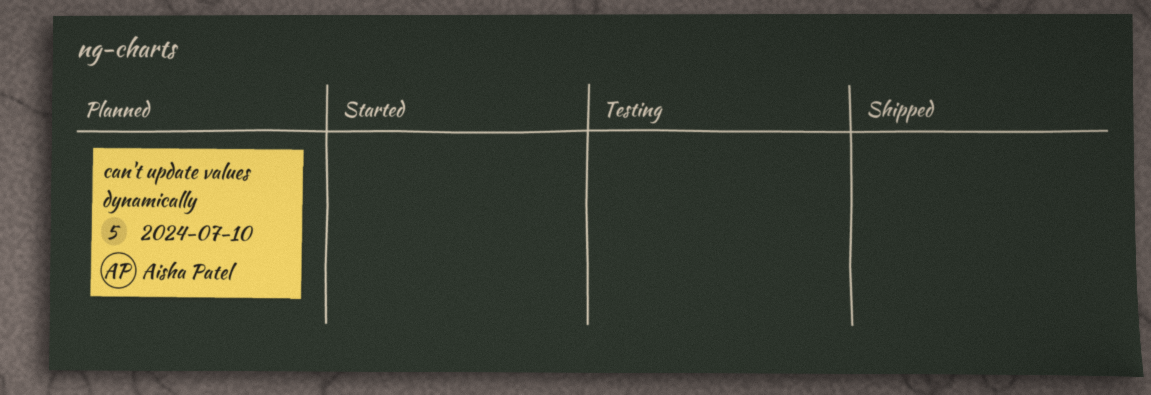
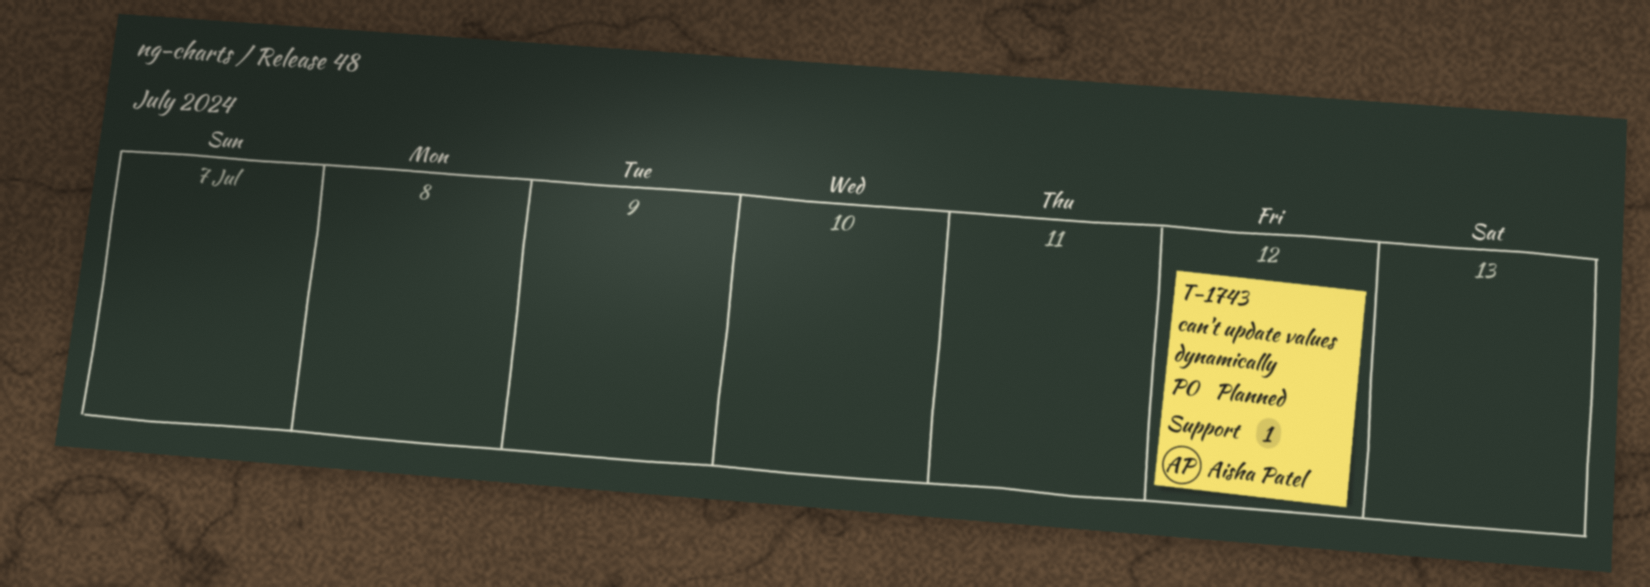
can't update values dynamically, estimate: 5 -> 1
can't update values dynamically, due: Jul 10 -> Jul 12

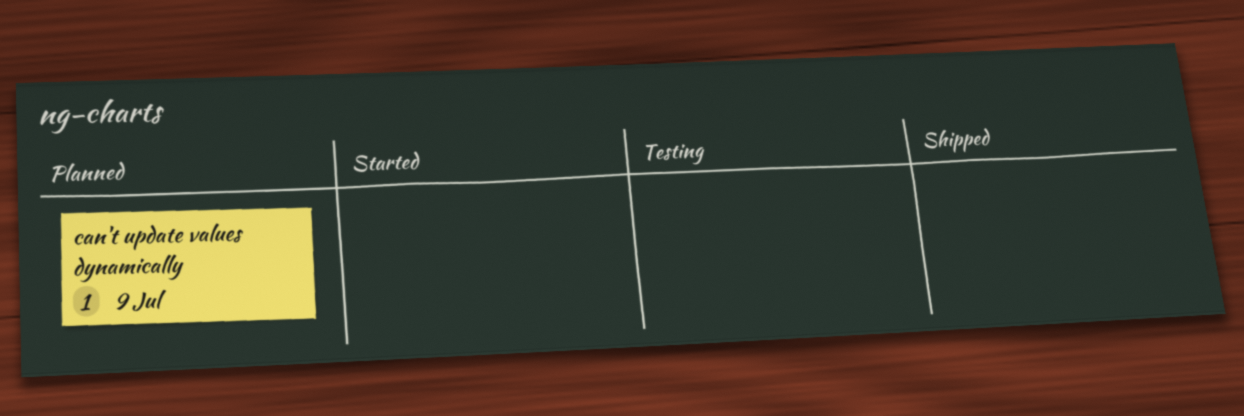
can't update values dynamically, due: Jul 12 -> Jul 9

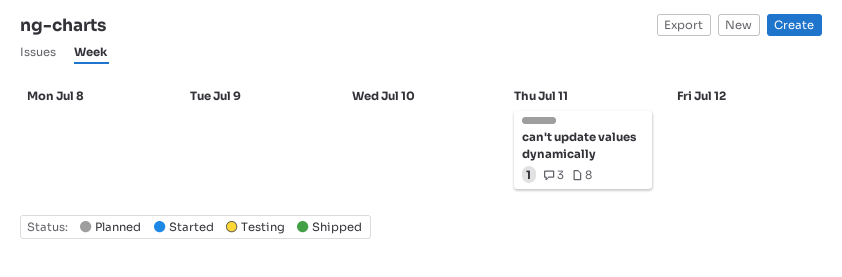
can't update values dynamically, due: Jul 9 -> Jul 11

